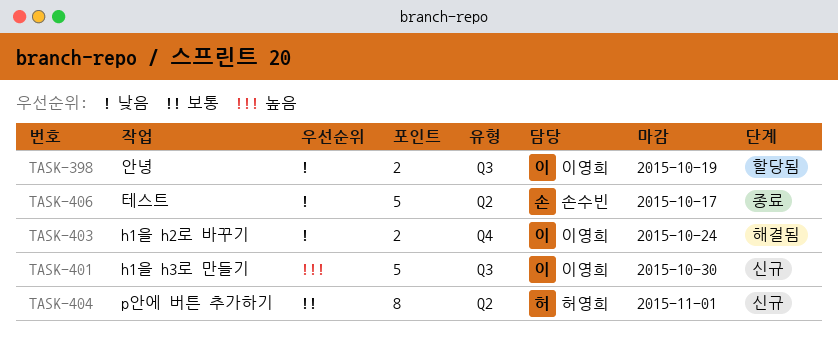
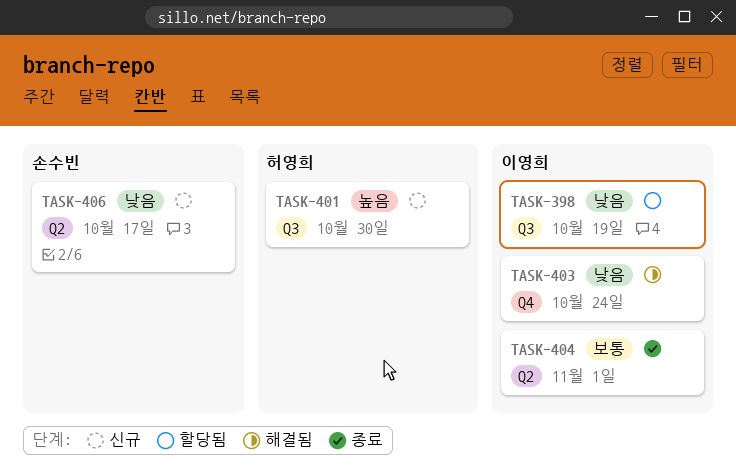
TASK-401, owner: 이영희 -> 허영희
TASK-404, status: 신규 -> 종료
TASK-404, owner: 허영희 -> 이영희
TASK-406, status: 종료 -> 신규

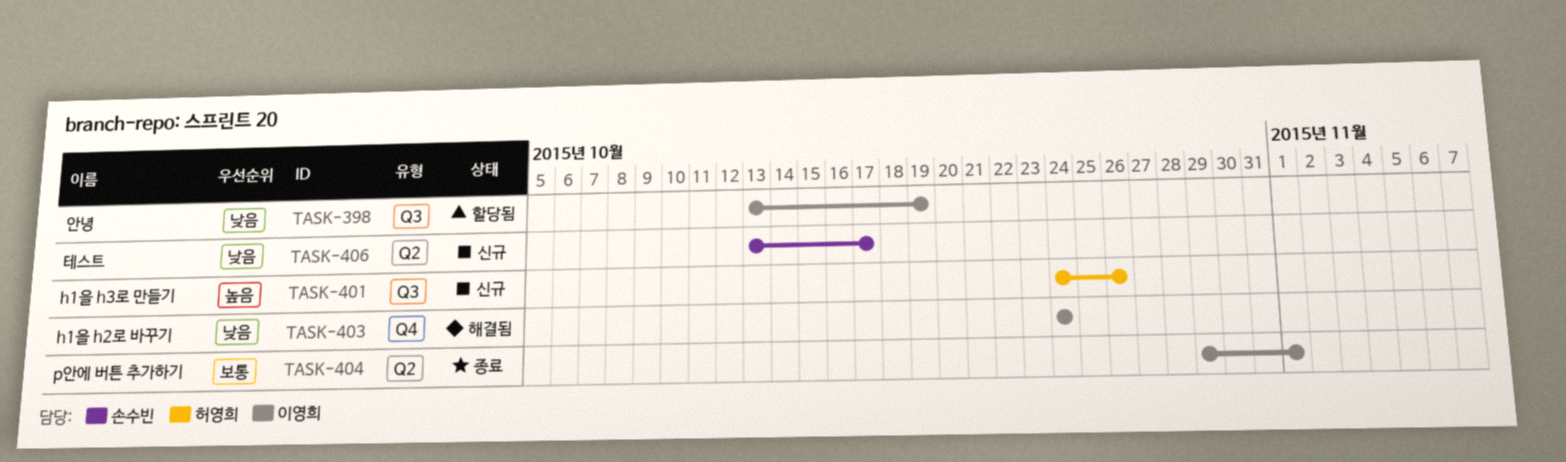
TASK-401, due: Oct 30 -> Oct 26

